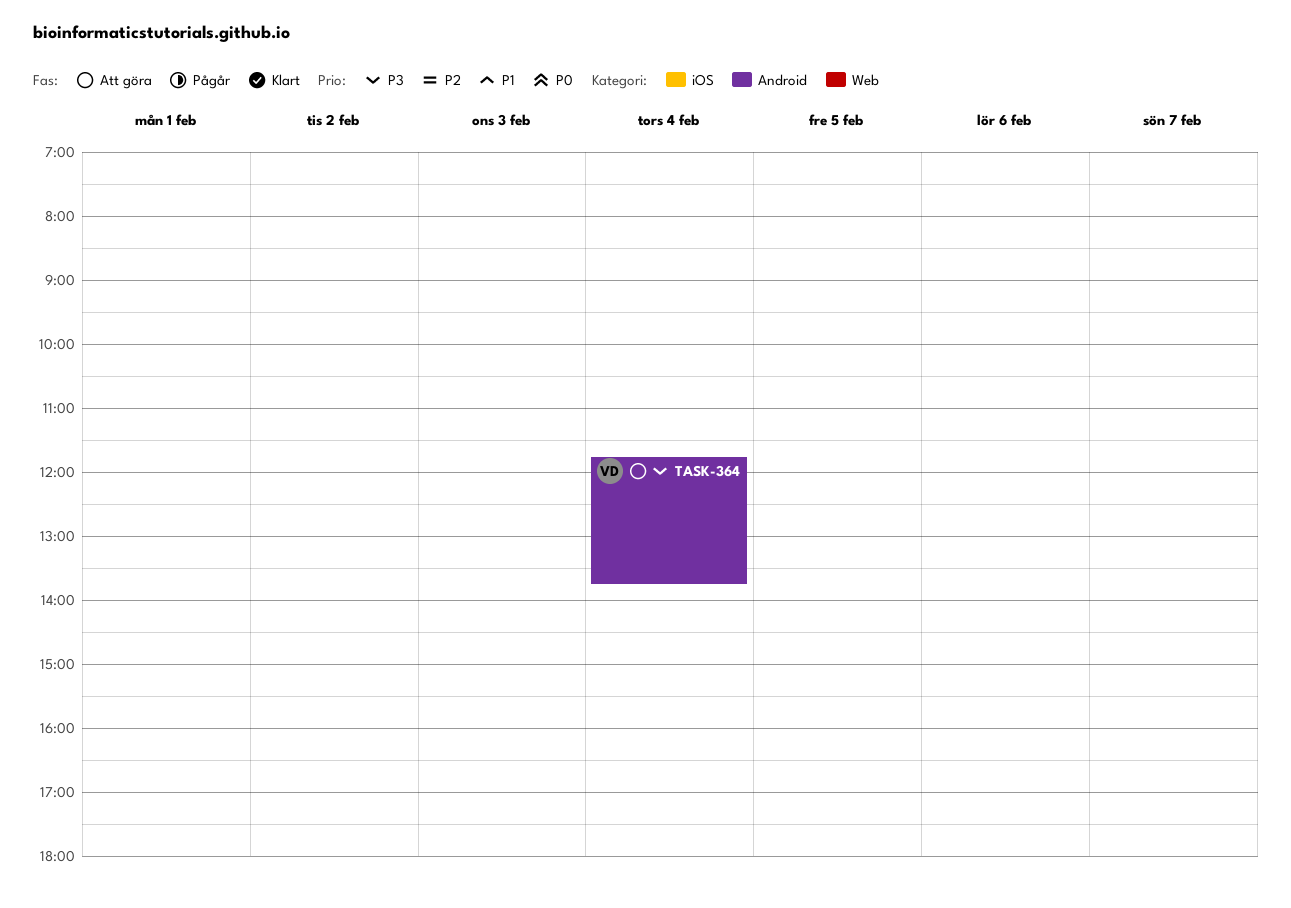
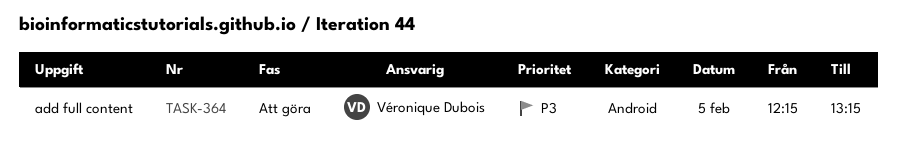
TASK-364, day: Feb 4 -> Feb 5
TASK-364, begins: 11:45 -> 12:15
TASK-364, ends: 13:45 -> 13:15

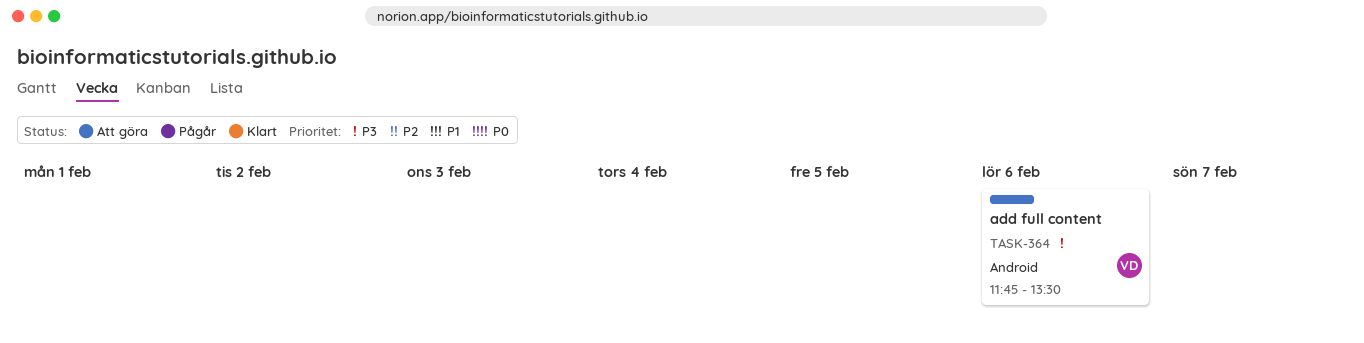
TASK-364, day: Feb 5 -> Feb 6
TASK-364, begins: 12:15 -> 11:45
TASK-364, ends: 13:15 -> 13:30

